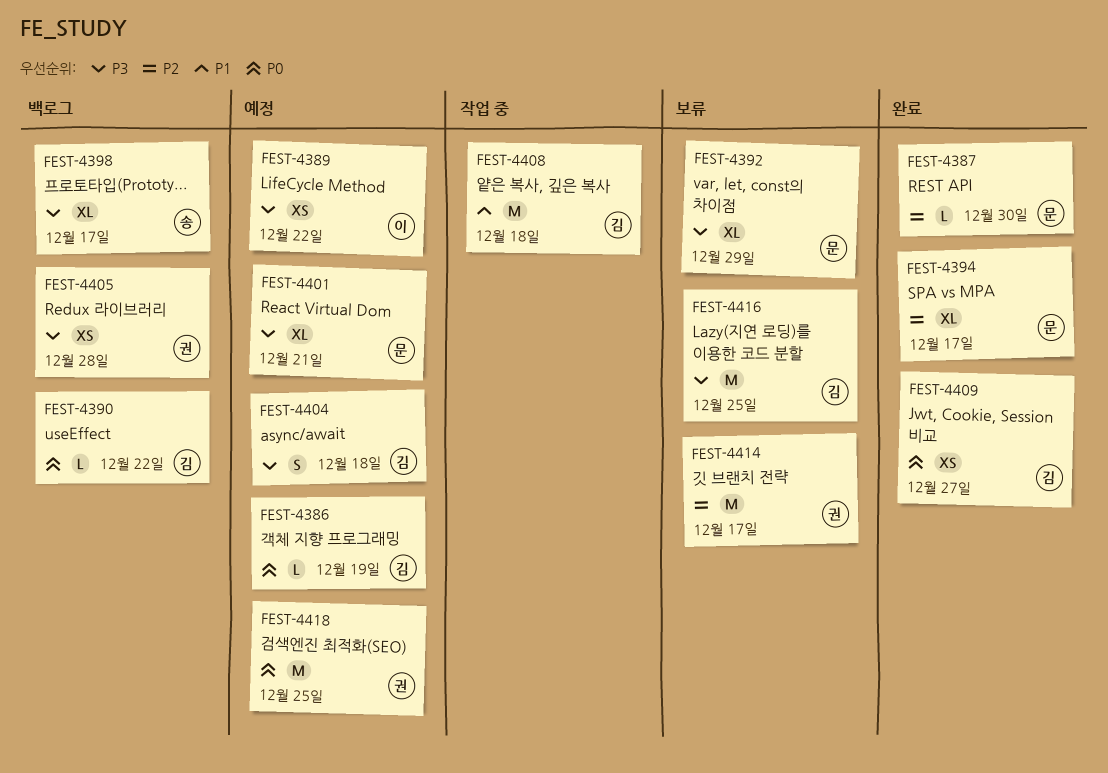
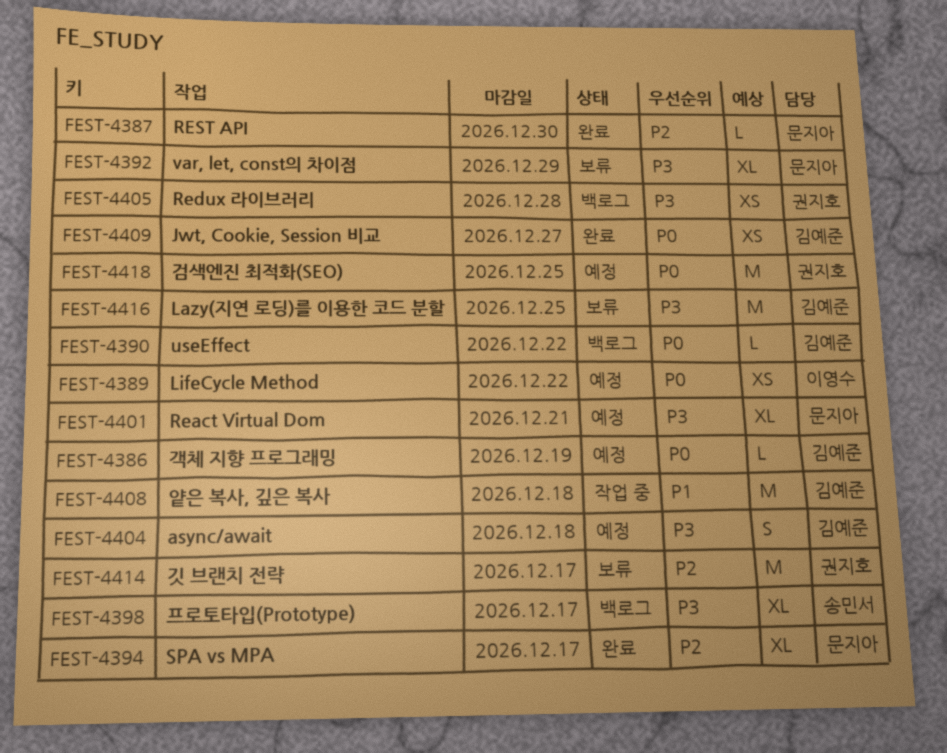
FEST-4389, priority: P3 -> P0

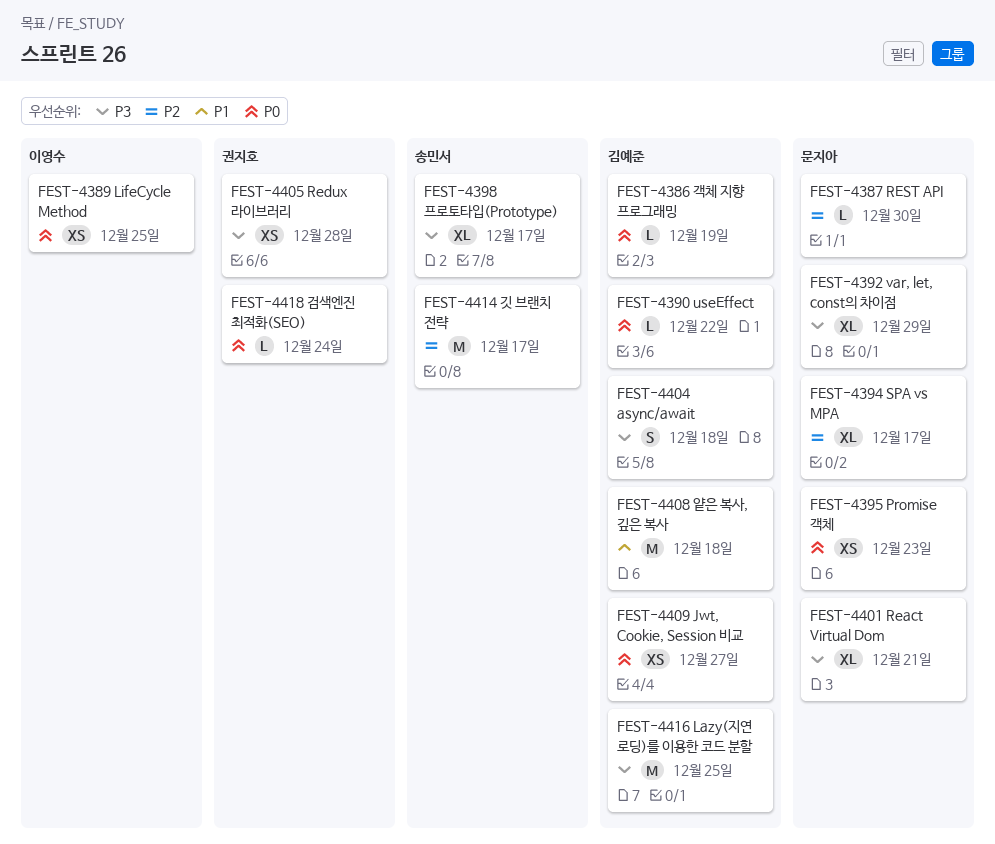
FEST-4389, due: Dec 22 -> Dec 25
FEST-4395: none -> present
FEST-4414, owner: 권지호 -> 송민서
FEST-4418, estimate: M -> L
FEST-4418, due: Dec 25 -> Dec 24

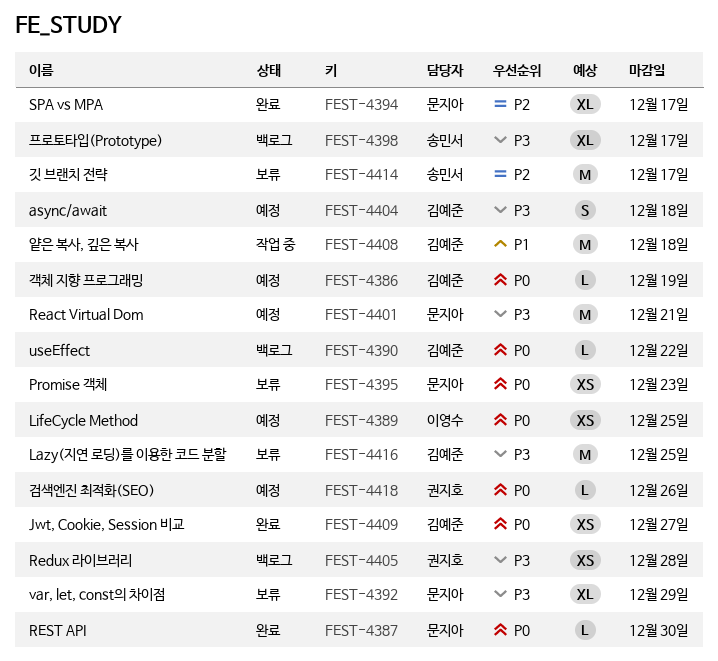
FEST-4387, priority: P2 -> P0
FEST-4401, estimate: XL -> M
FEST-4418, due: Dec 24 -> Dec 26

